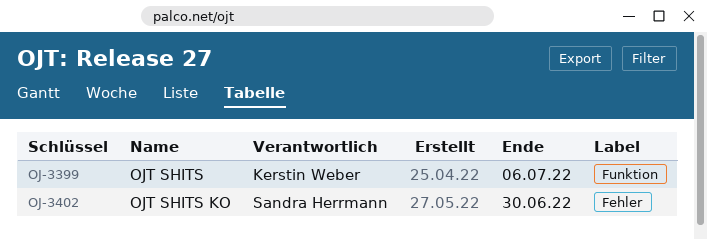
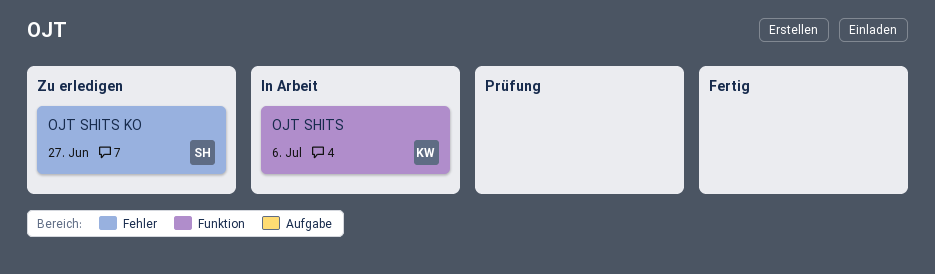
OJT SHITS KO, due: Jun 30 -> Jun 27

